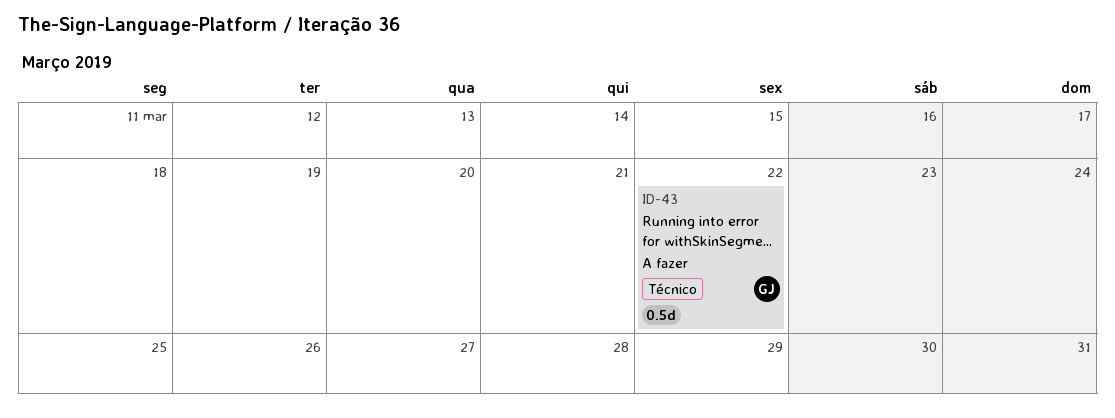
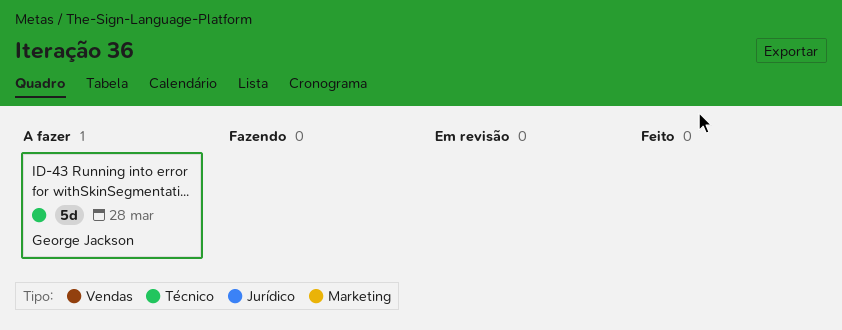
ID-43, estimate: 0.5d -> 5d
ID-43, due: Mar 22 -> Mar 28

